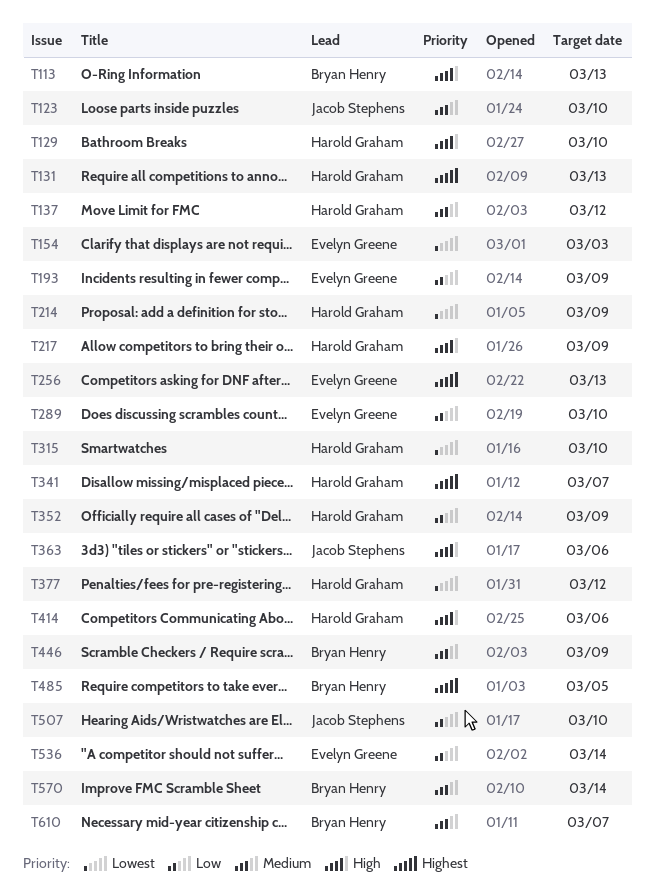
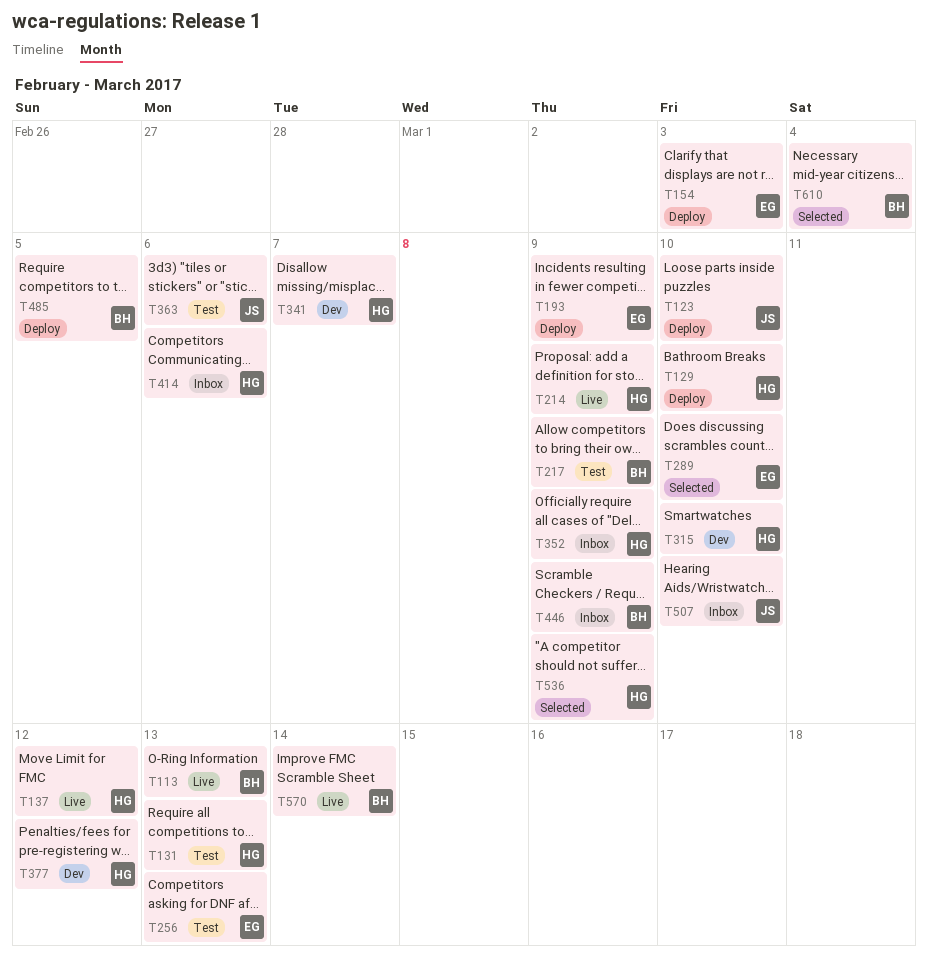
T217, owner: Harold Graham -> Bryan Henry
T536, owner: Evelyn Greene -> Harold Graham
T536, due: Mar 14 -> Mar 9
T610, due: Mar 7 -> Mar 4

